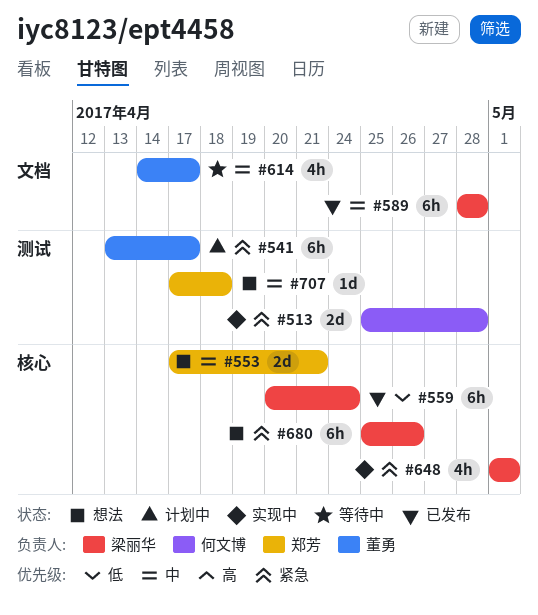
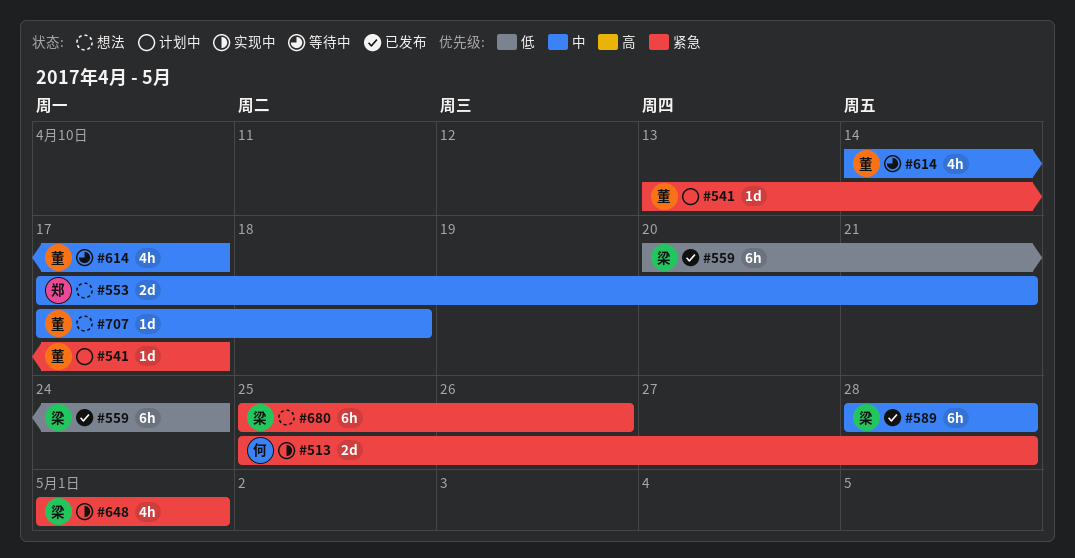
#541, estimate: 6h -> 1d
#707, owner: 郑芳 -> 董勇

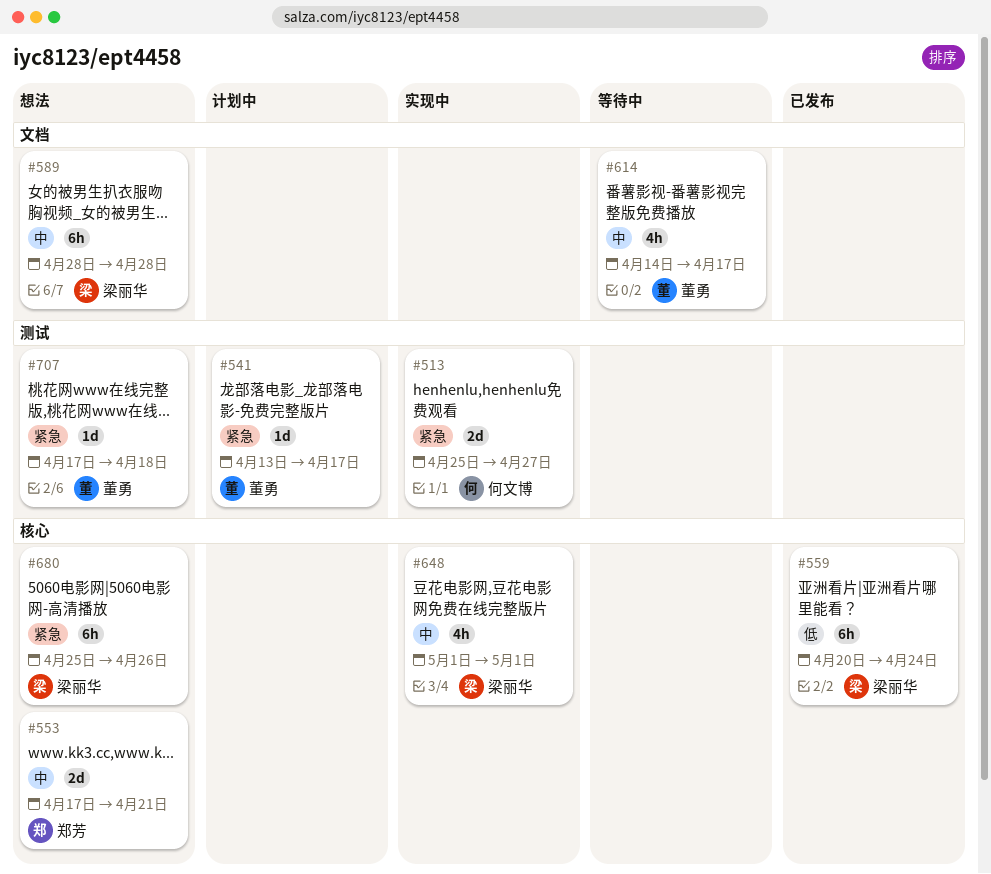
#513, due: Apr 28 -> Apr 27
#589, status: 已发布 -> 想法
#648, priority: 紧急 -> 中
#707, priority: 中 -> 紧急

